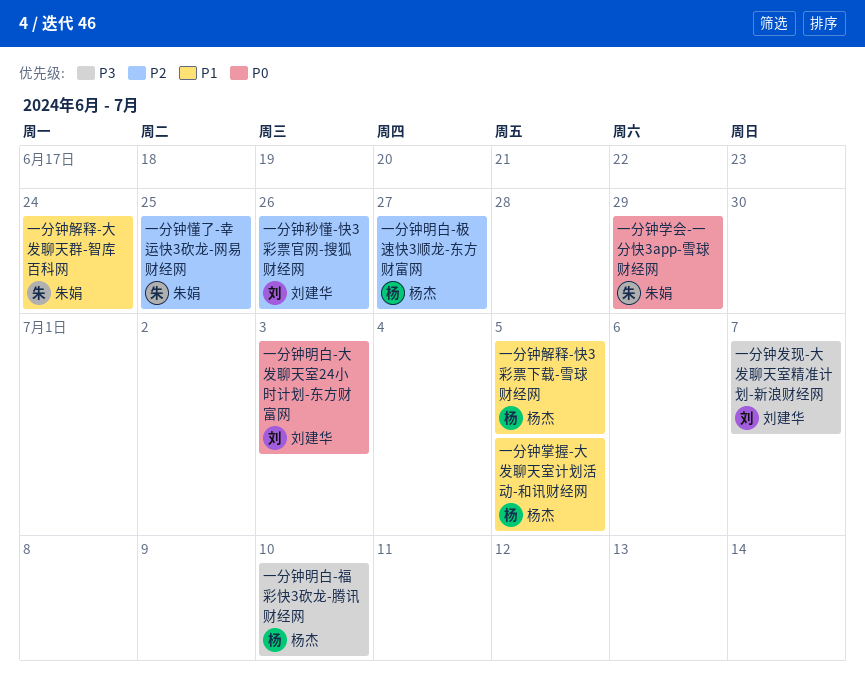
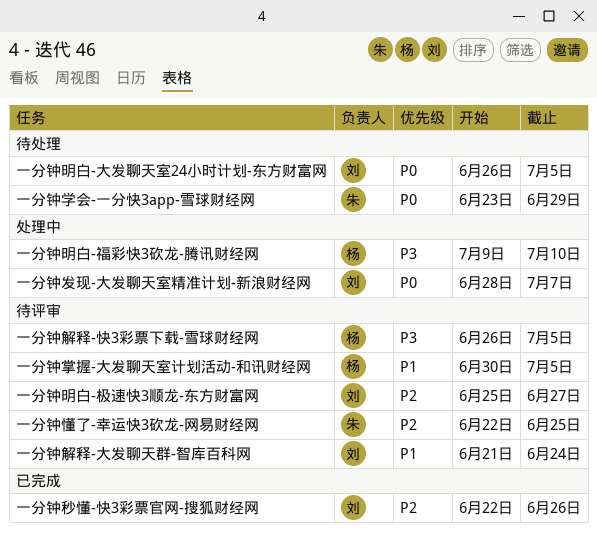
一分钟发现-大发聊天室精准计划-新浪财经网, priority: P3 -> P0
一分钟明白-大发聊天室24小时计划-东方财富网, due: Jul 3 -> Jul 5
一分钟明白-极速快3顺龙-东方财富网, owner: 杨杰 -> 刘建华
一分钟解释-大发聊天群-智库百科网, owner: 朱娟 -> 刘建华
一分钟解释-快3彩票下载-雪球财经网, priority: P1 -> P3

